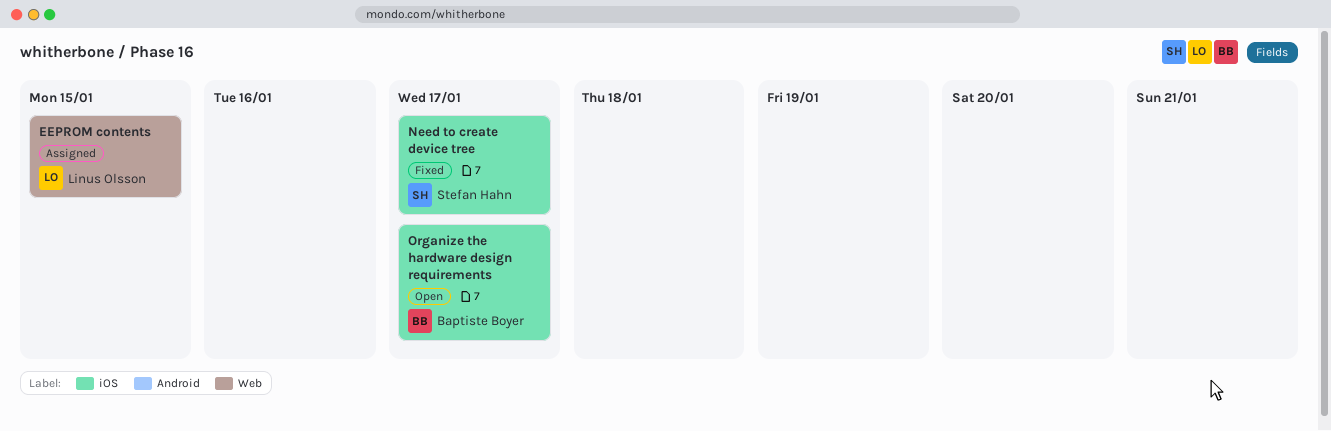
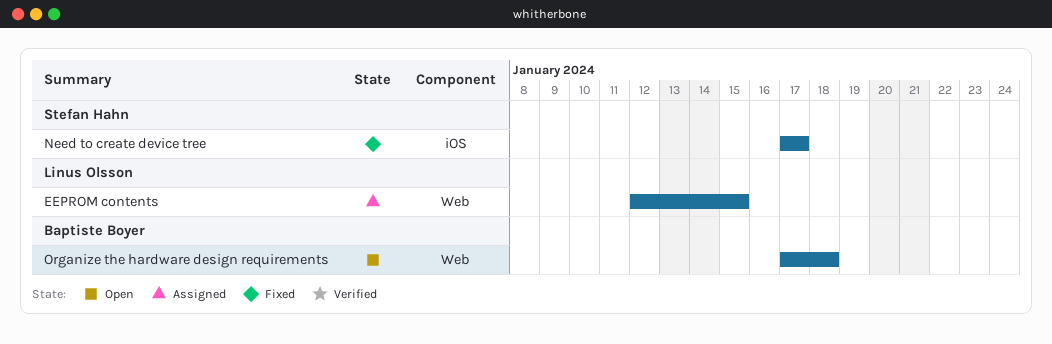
Organize the hardware design requirements, label: iOS -> Web
Organize the hardware design requirements, due: Jan 17 -> Jan 18

